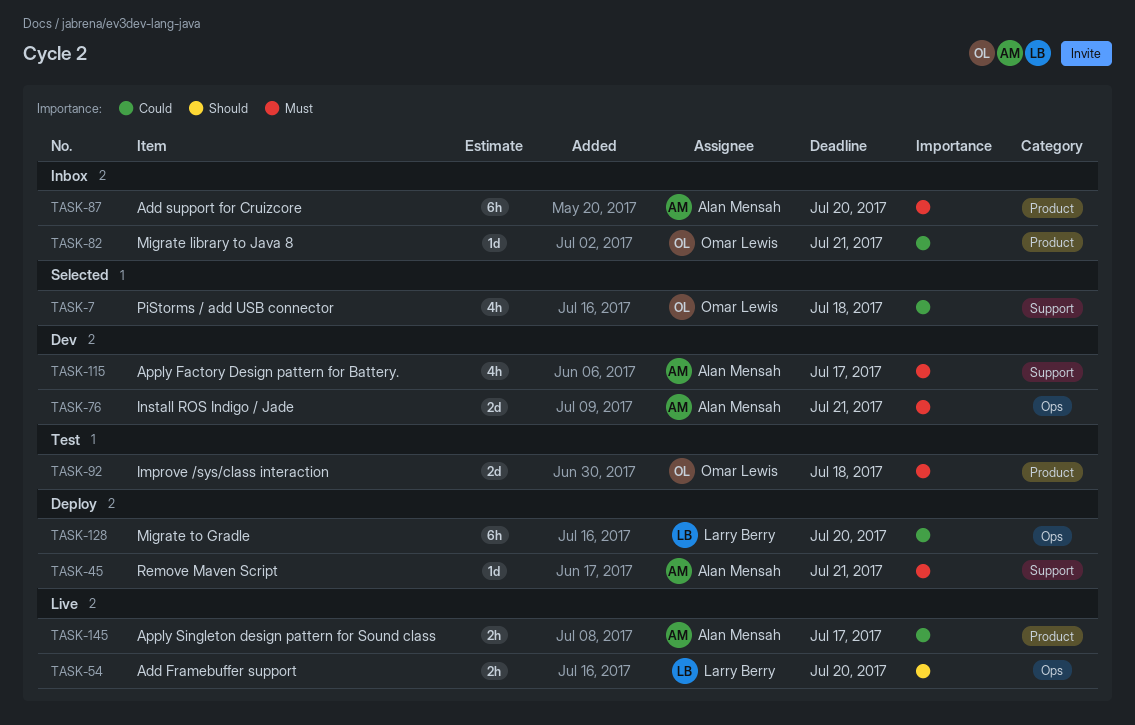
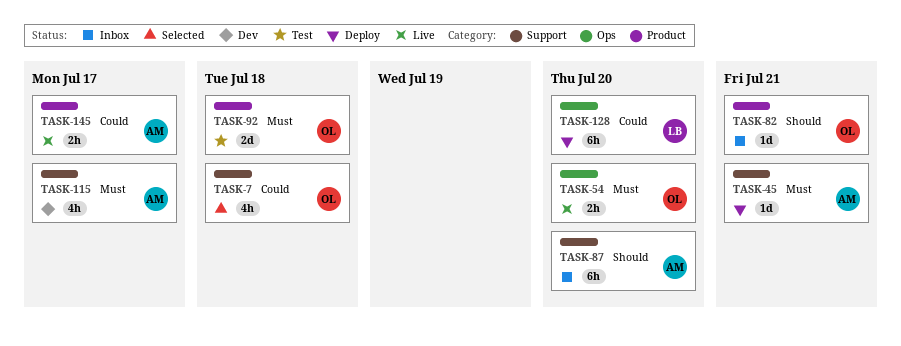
TASK-54, owner: Larry Berry -> Omar Lewis
TASK-54, priority: Should -> Must
TASK-76: present -> none
TASK-82, priority: Could -> Should
TASK-87, priority: Must -> Should
TASK-87, label: Product -> Support

